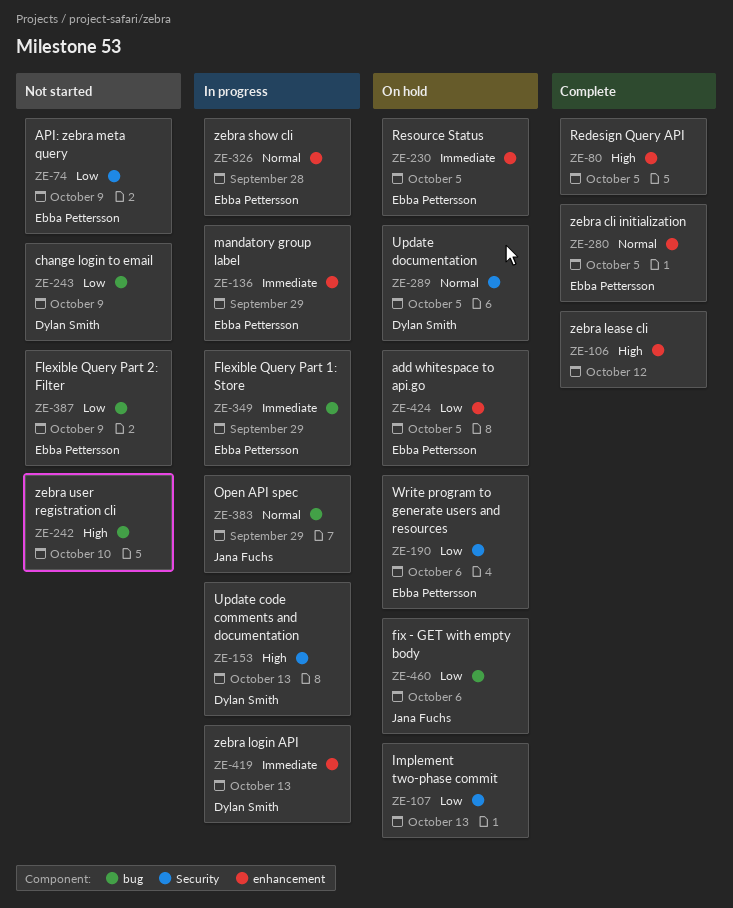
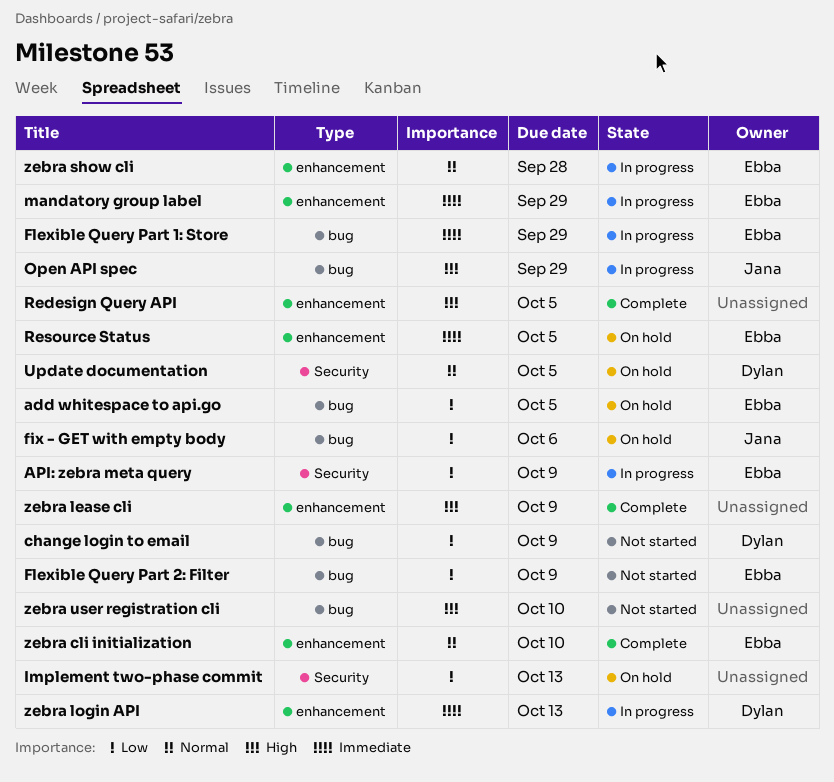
add whitespace to api.go, label: enhancement -> bug
API: zebra meta query, status: Not started -> In progress
Open API spec, priority: Normal -> High
Update code comments and documentation: present -> none
Write program to generate users and resources: present -> none
zebra cli initialization, due: Oct 5 -> Oct 10
zebra lease cli, due: Oct 12 -> Oct 9

